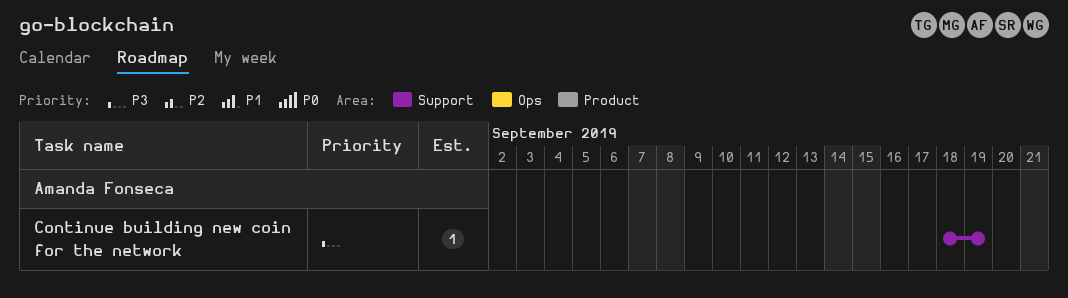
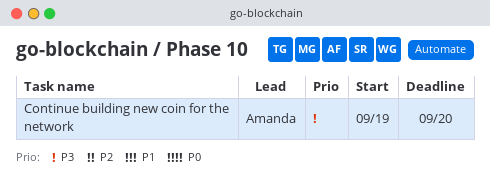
Continue building new coin for the network, start: Sep 18 -> Sep 19
Continue building new coin for the network, due: Sep 19 -> Sep 20

